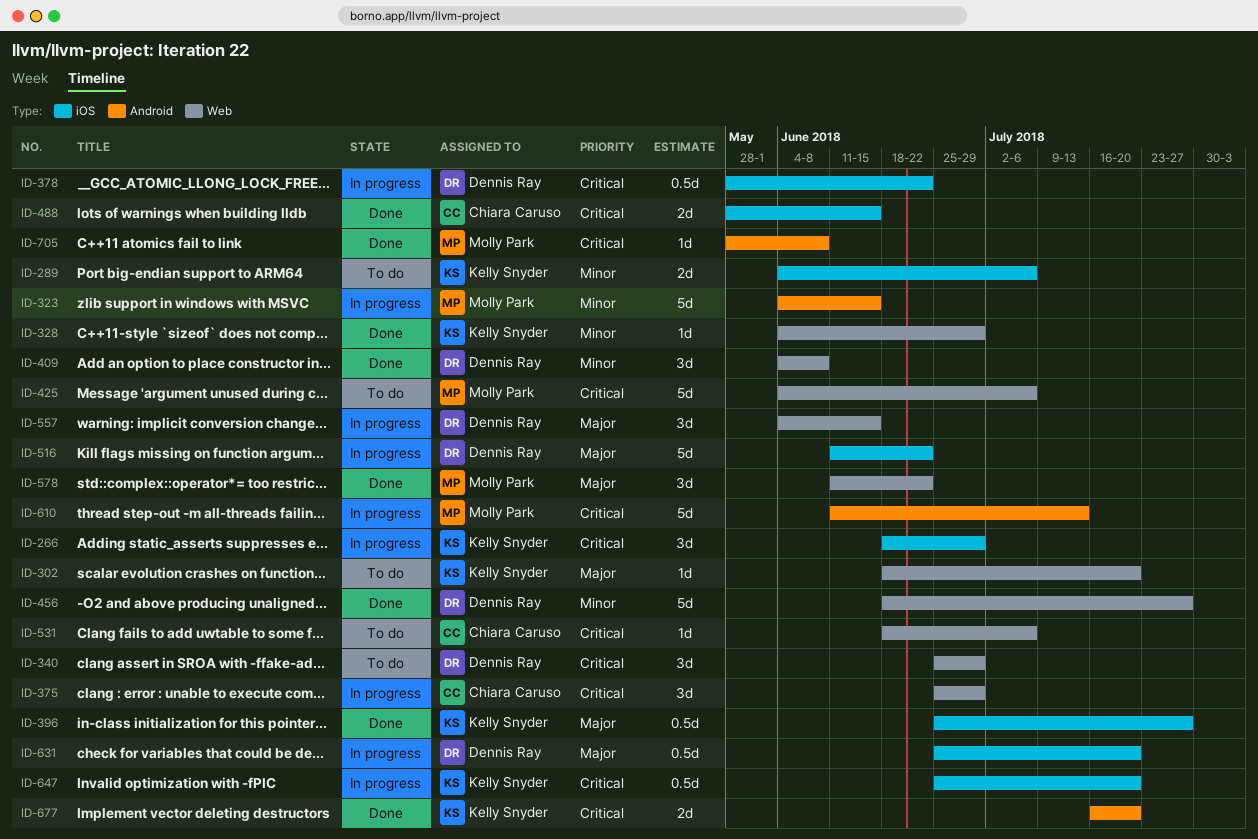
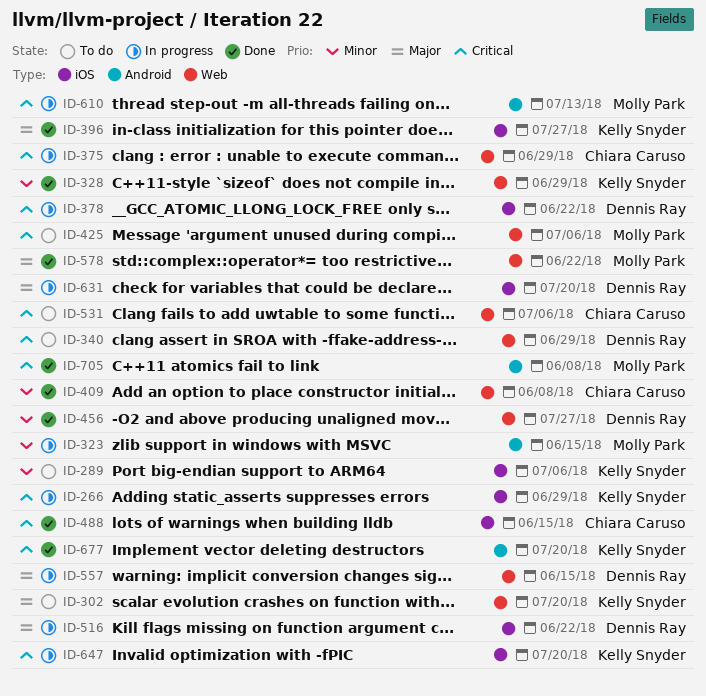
ID-409, owner: Dennis Ray -> Chiara Caruso

